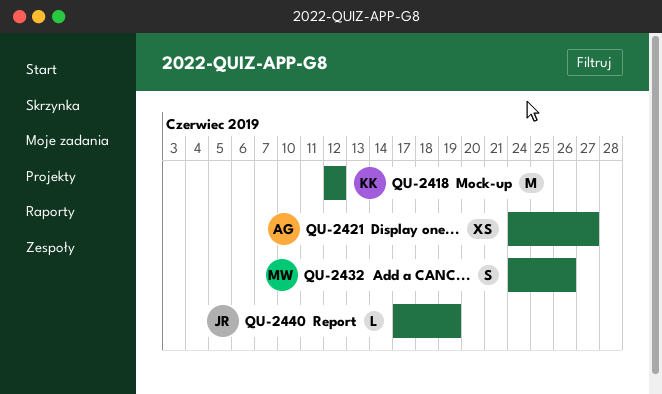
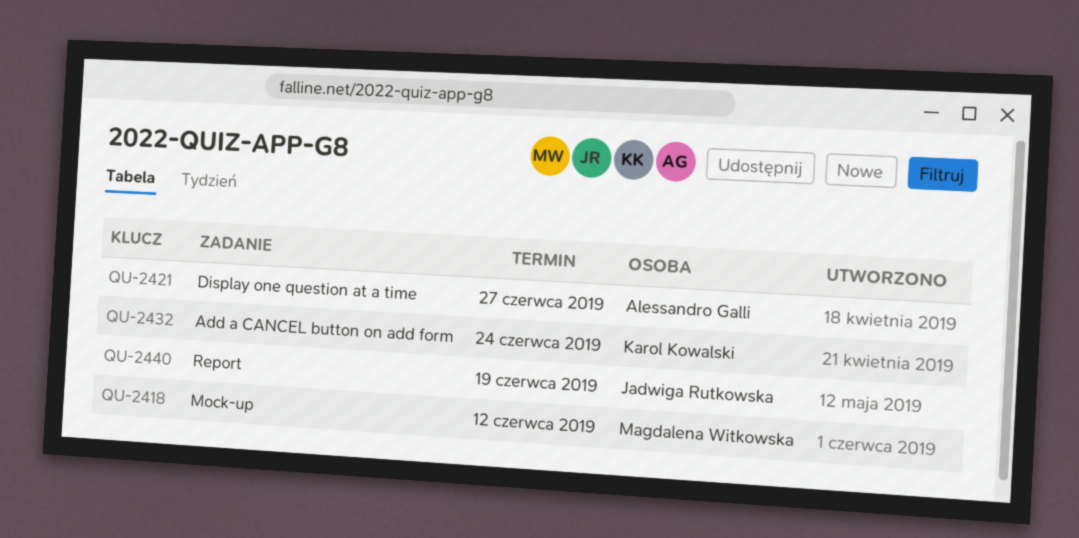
QU-2418, owner: Karol Kowalski -> Magdalena Witkowska
QU-2432, owner: Magdalena Witkowska -> Karol Kowalski
QU-2432, due: Jun 26 -> Jun 24

